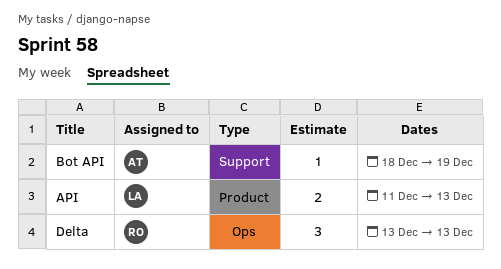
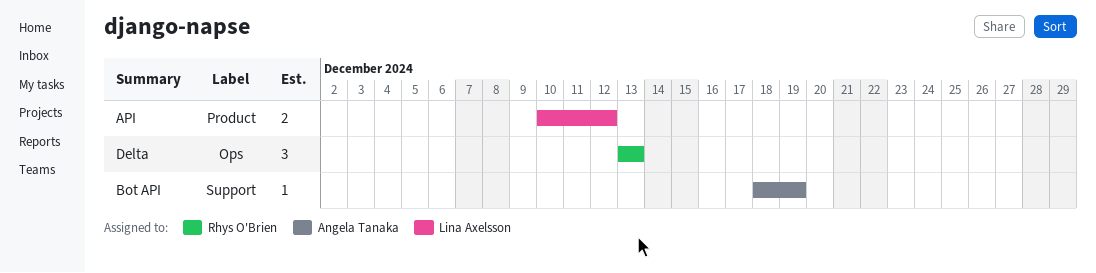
API, start: Dec 11 -> Dec 10
API, due: Dec 13 -> Dec 12

